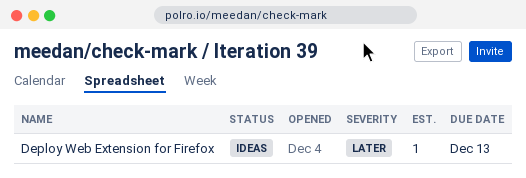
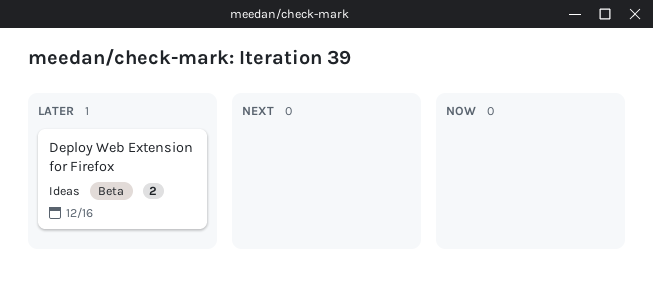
Deploy Web Extension for Firefox, estimate: 1 -> 2
Deploy Web Extension for Firefox, due: Dec 13 -> Dec 16

